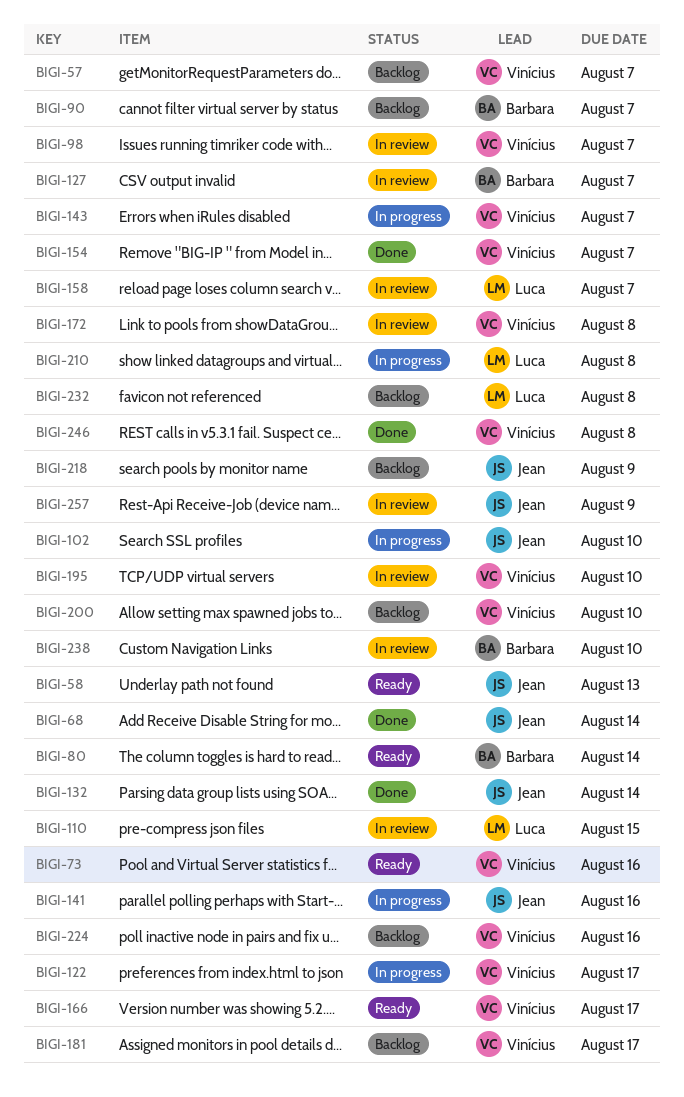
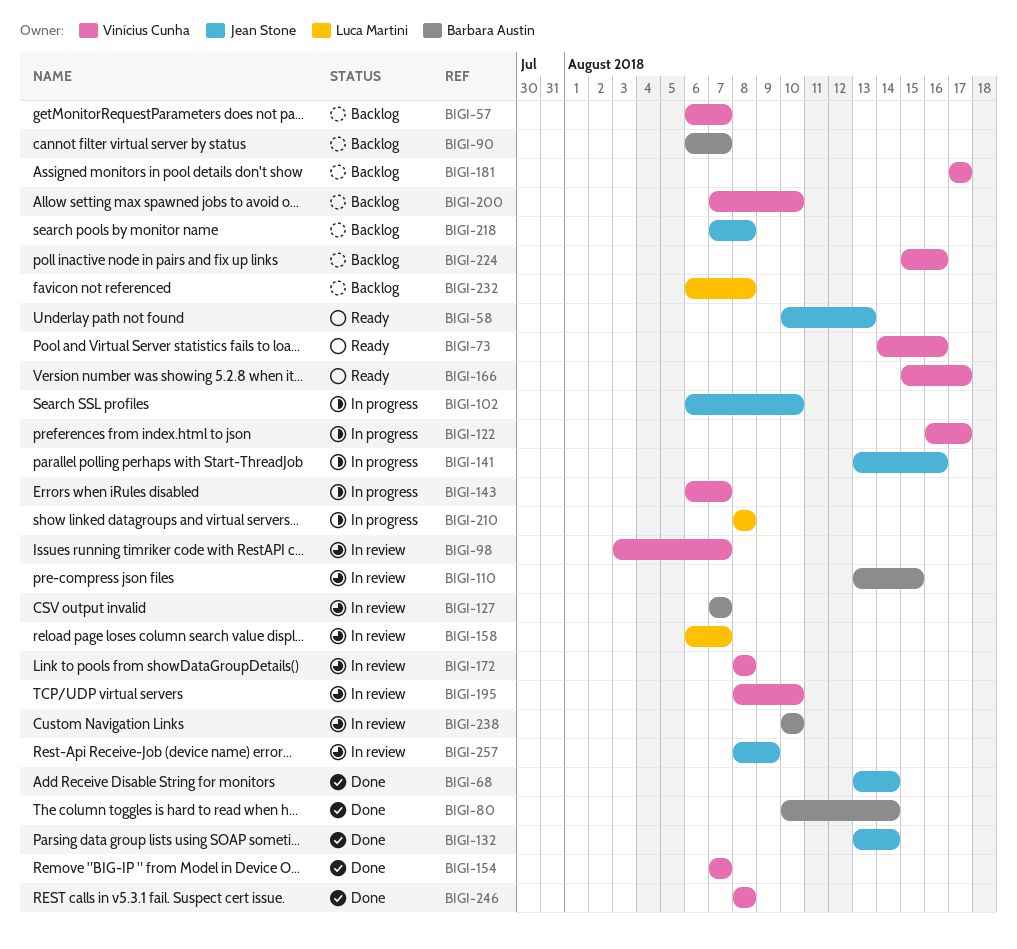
BIGI-80, status: Ready -> Done
BIGI-110, owner: Luca Martini -> Barbara Austin
BIGI-218, due: Aug 9 -> Aug 8

